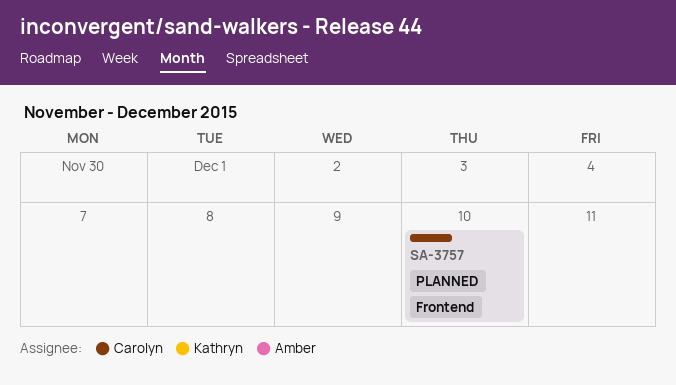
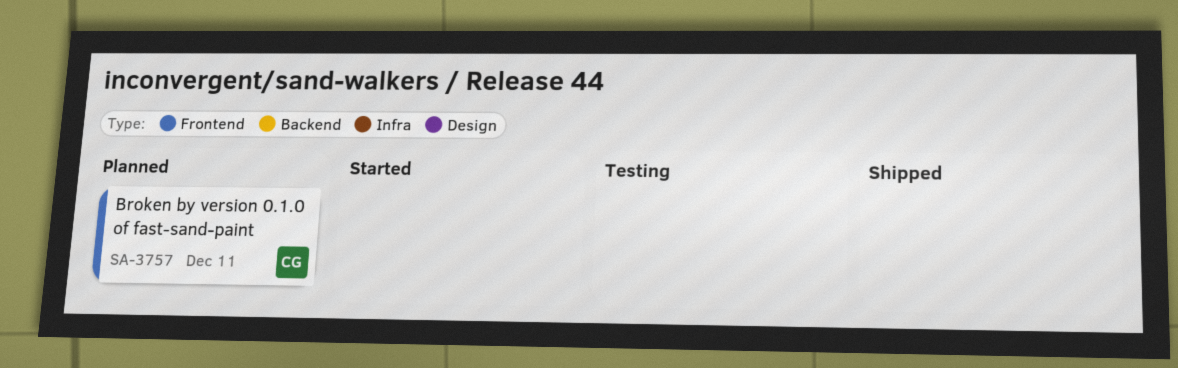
SA-3757, due: Dec 10 -> Dec 11

